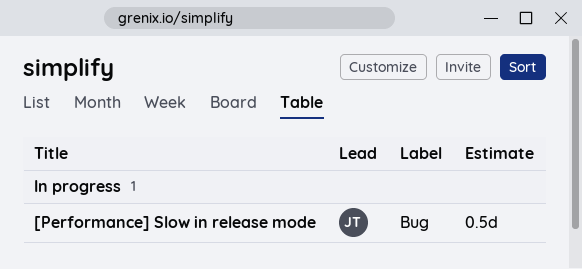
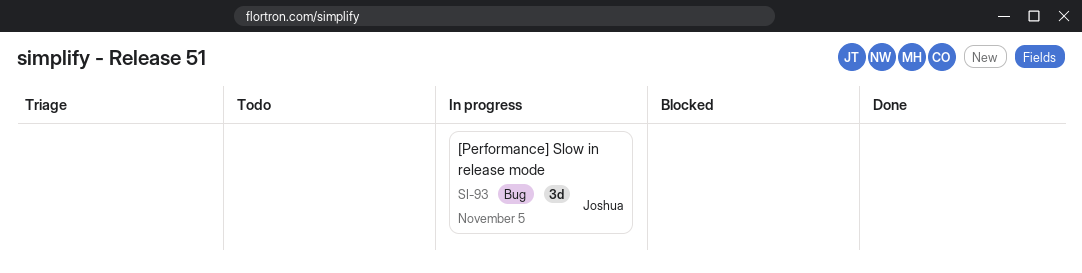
[Performance] Slow in release mode, estimate: 0.5d -> 3d

